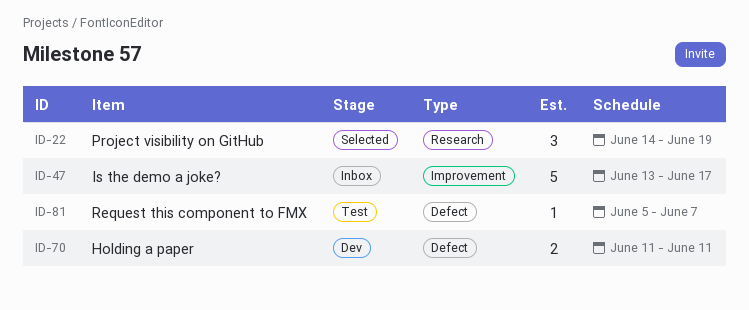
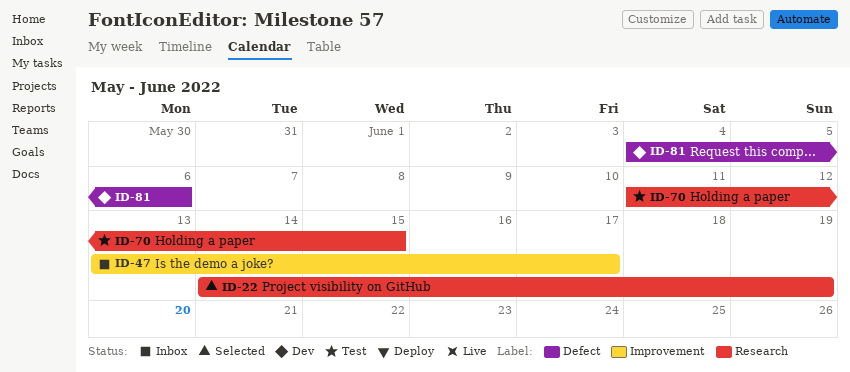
ID-70, status: Dev -> Test
ID-70, label: Defect -> Research
ID-70, due: Jun 11 -> Jun 15
ID-81, status: Test -> Dev
ID-81, start: Jun 5 -> Jun 4
ID-81, due: Jun 7 -> Jun 6

